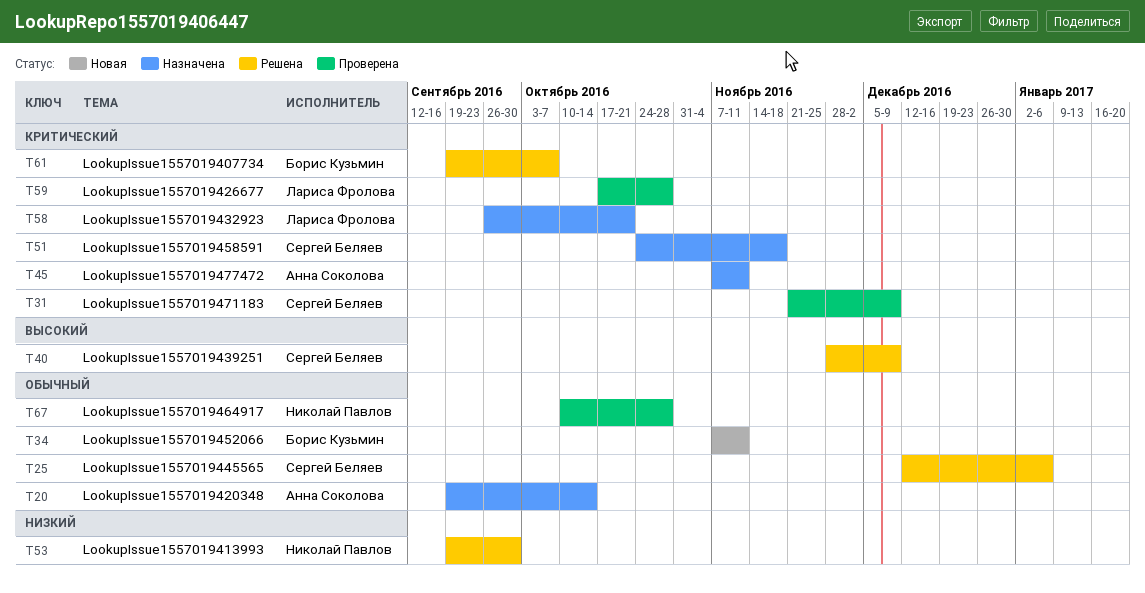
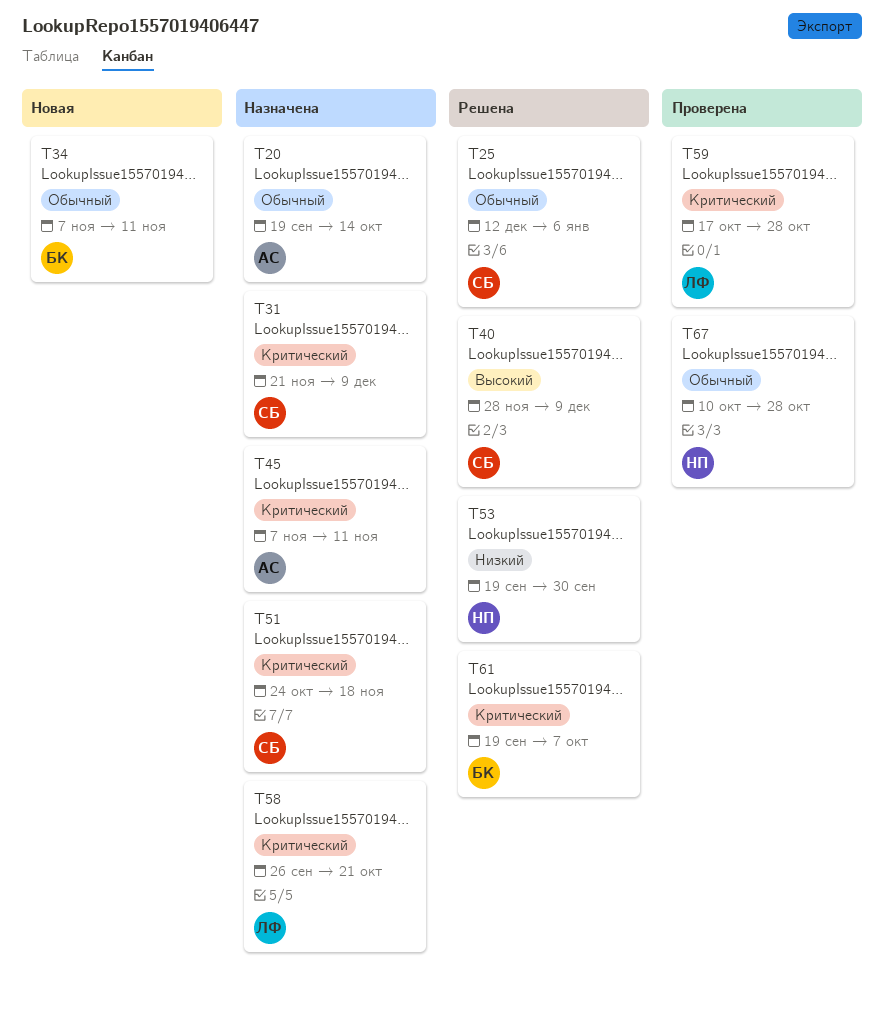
T31, status: Проверена -> Назначена

